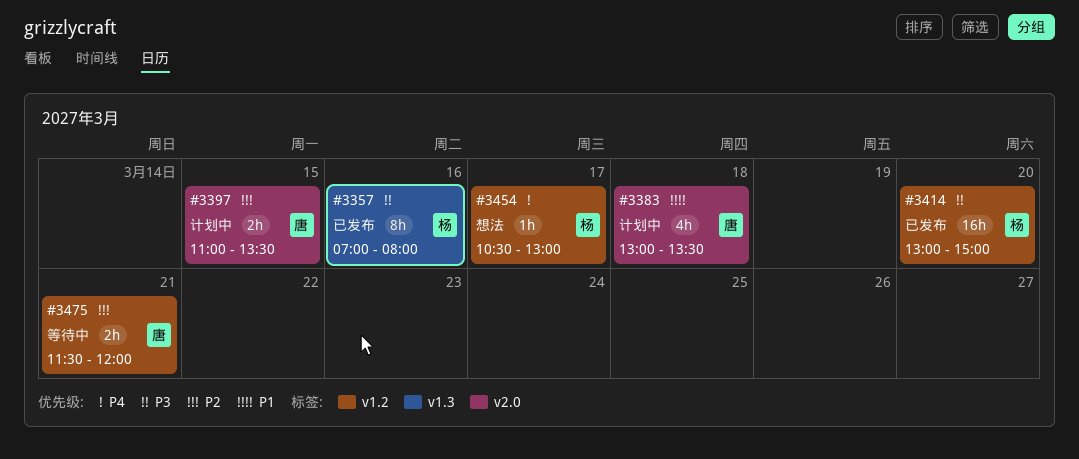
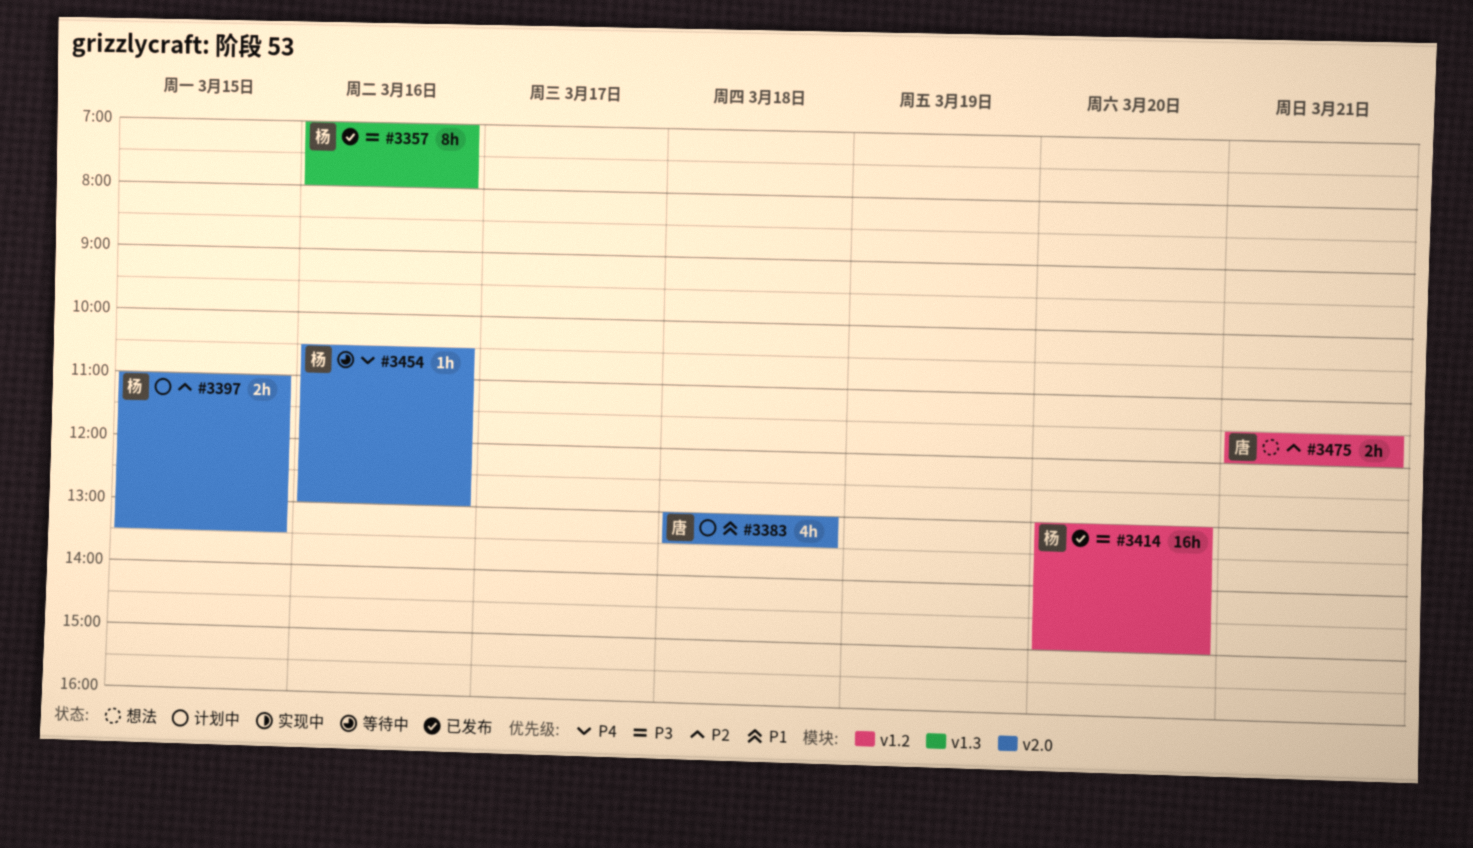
#3397, owner: 唐 -> 杨
#3454, status: 想法 -> 等待中
#3454, label: v1.2 -> v2.0
#3454, day: Mar 17 -> Mar 16
#3475, status: 等待中 -> 想法

